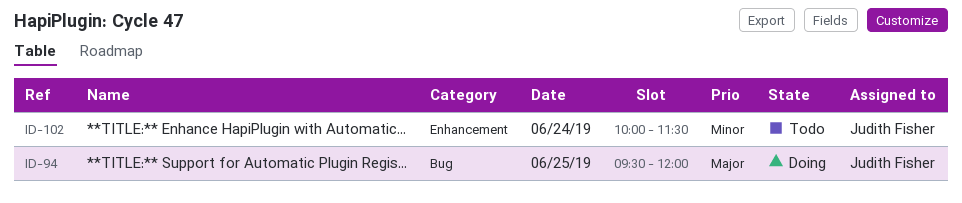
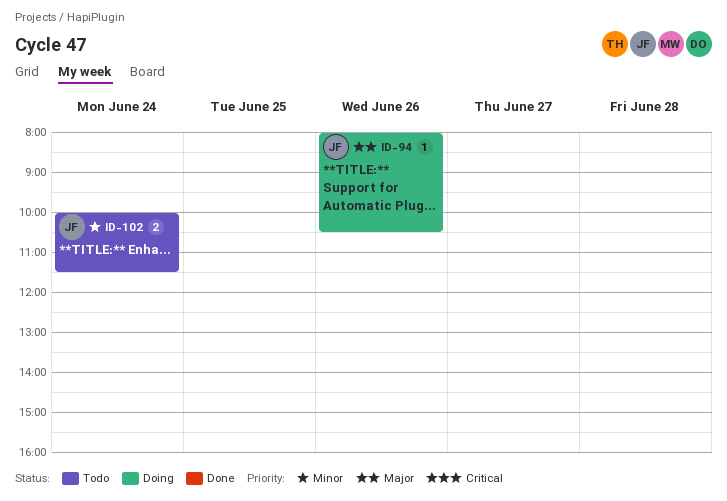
ID-94, day: Jun 25 -> Jun 26
ID-94, begins: 09:30 -> 08:00
ID-94, ends: 12:00 -> 10:30

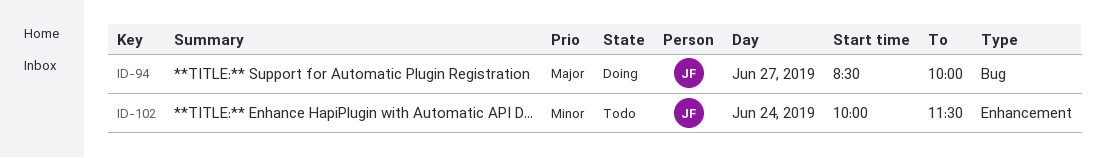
ID-94, day: Jun 26 -> Jun 27
ID-94, begins: 08:00 -> 08:30
ID-94, ends: 10:30 -> 10:00

